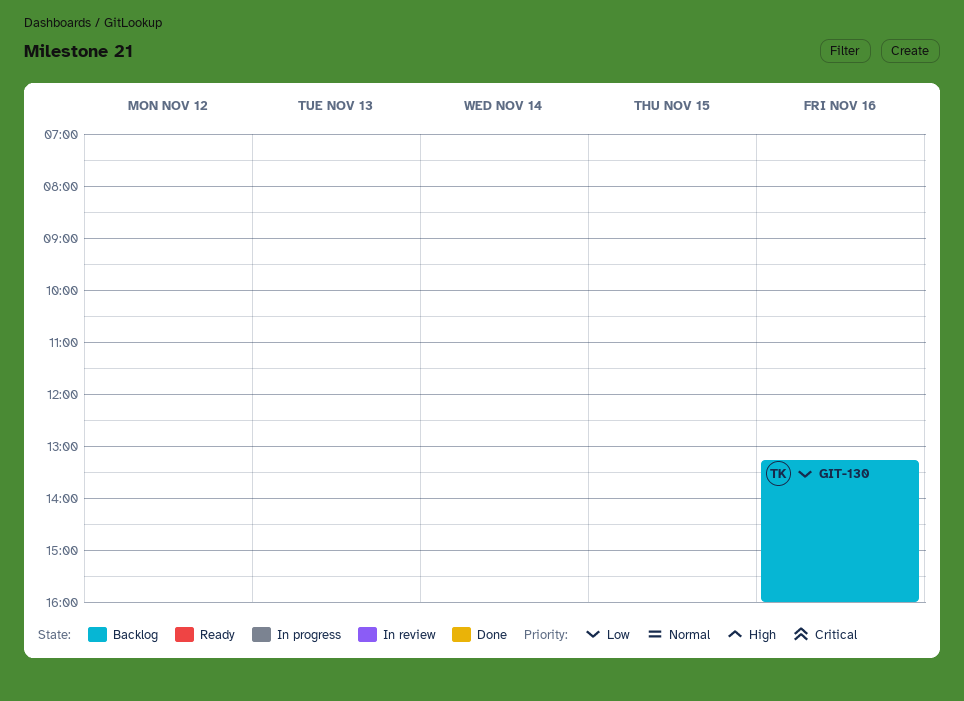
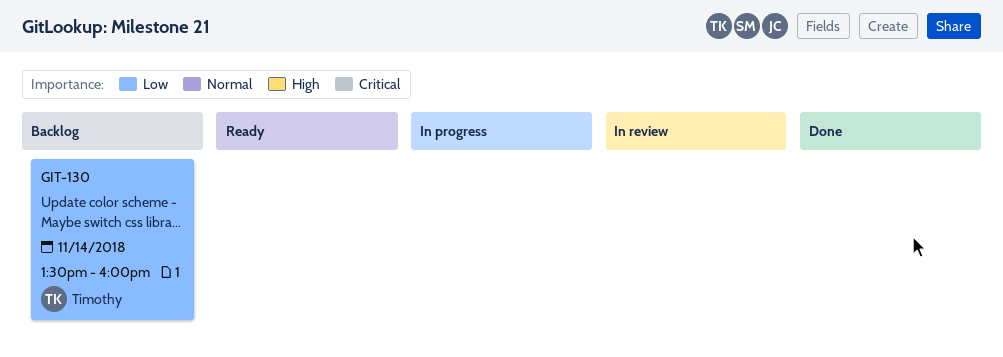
GIT-130, day: Nov 16 -> Nov 14
GIT-130, begins: 13:15 -> 13:30

